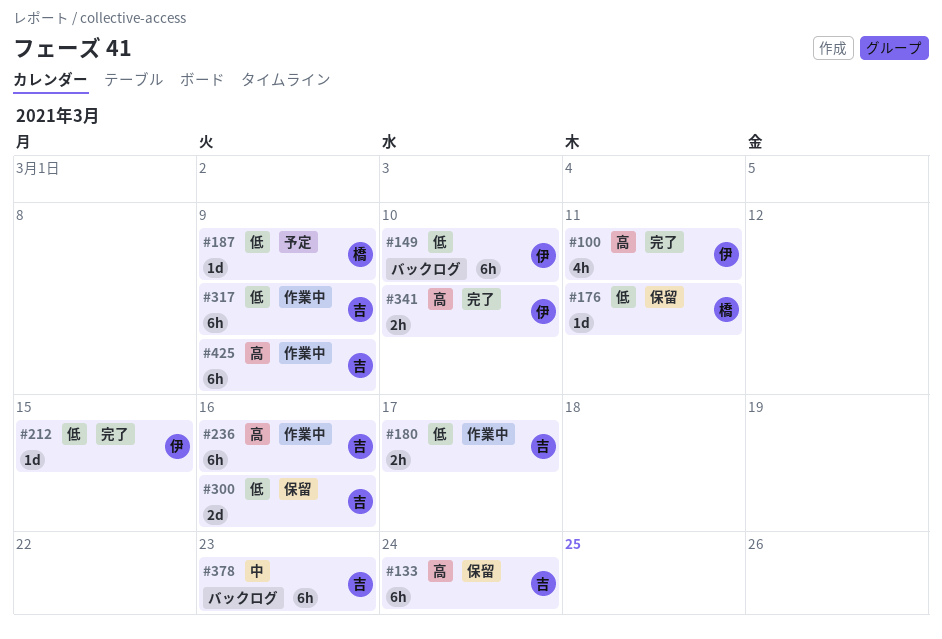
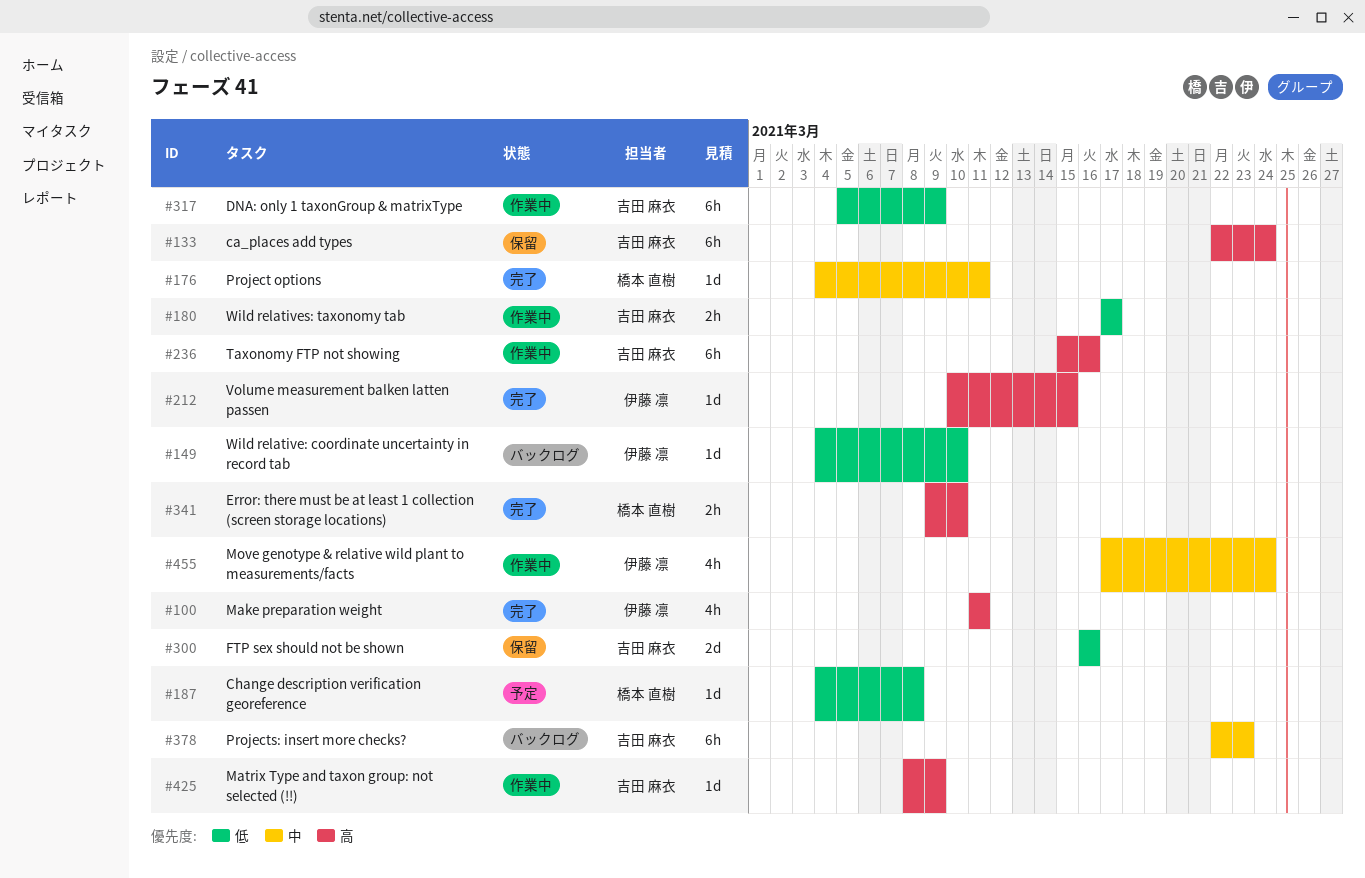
#149, estimate: 6h -> 1d
#176, status: 保留 -> 完了
#176, priority: 低 -> 中
#187, due: Mar 9 -> Mar 8
#212, priority: 低 -> 高
#341, owner: 伊藤 凛 -> 橋本 直樹
#425, estimate: 6h -> 1d
#455: none -> present

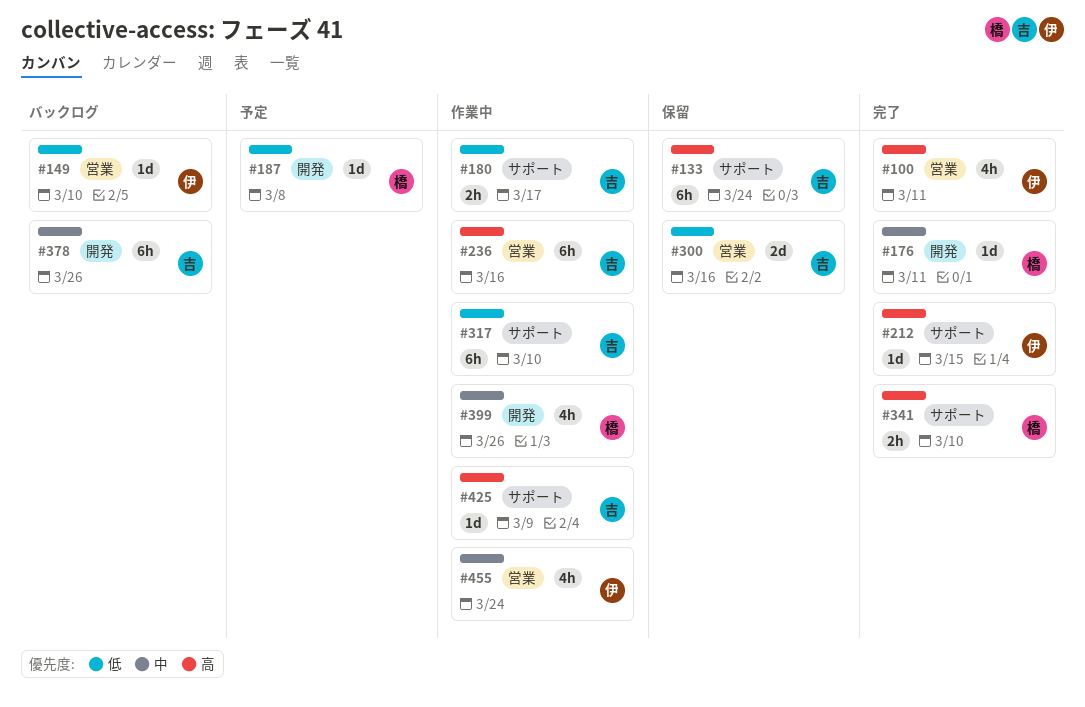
#317, due: Mar 9 -> Mar 10
#378, due: Mar 23 -> Mar 26
#399: none -> present

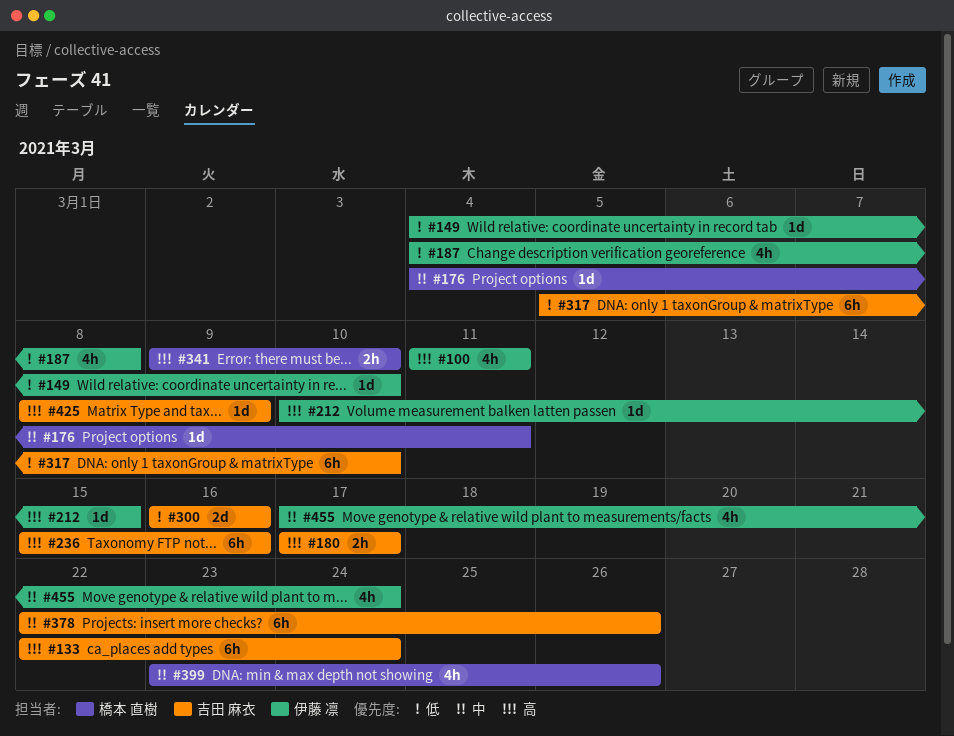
#180, priority: 低 -> 高
#187, owner: 橋本 直樹 -> 伊藤 凛
#187, estimate: 1d -> 4h

